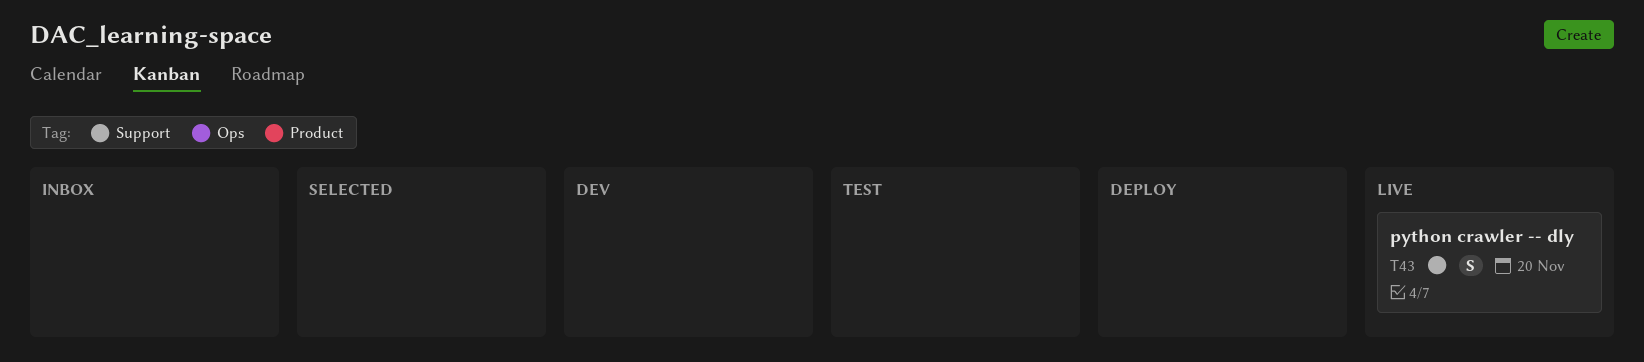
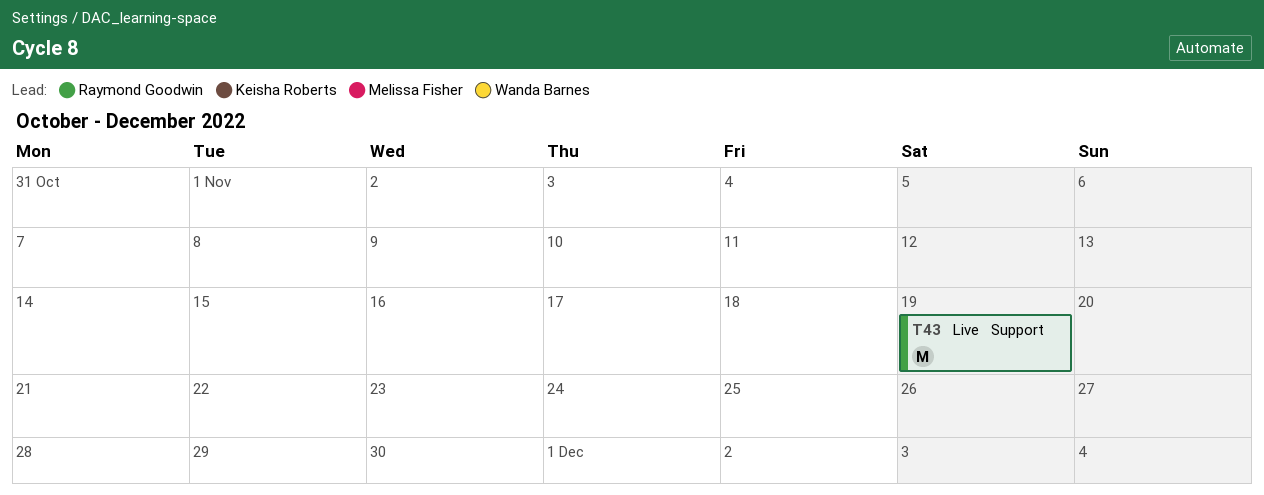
T43, estimate: S -> M
T43, due: Nov 20 -> Nov 19

